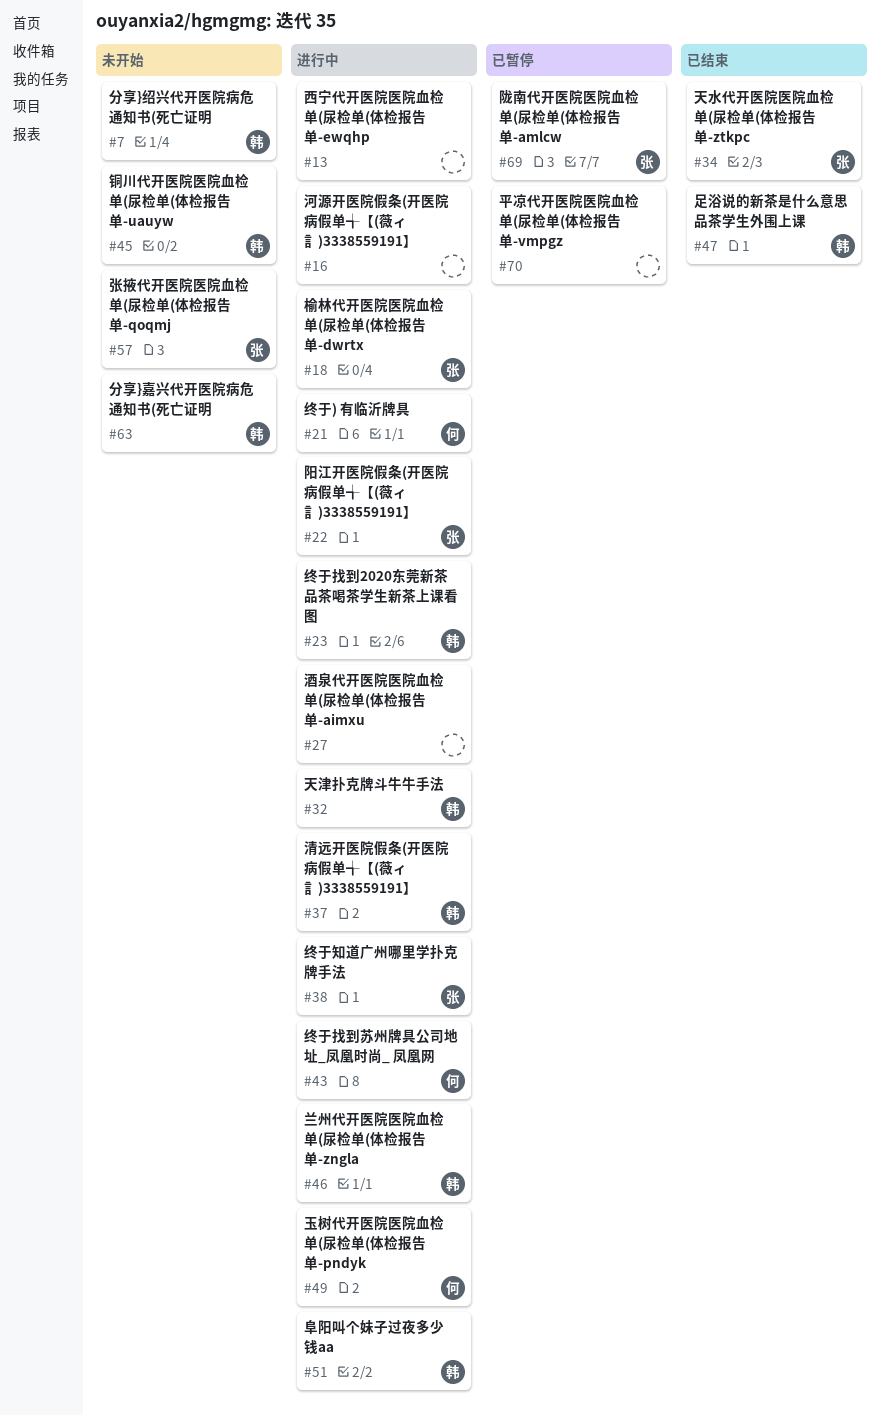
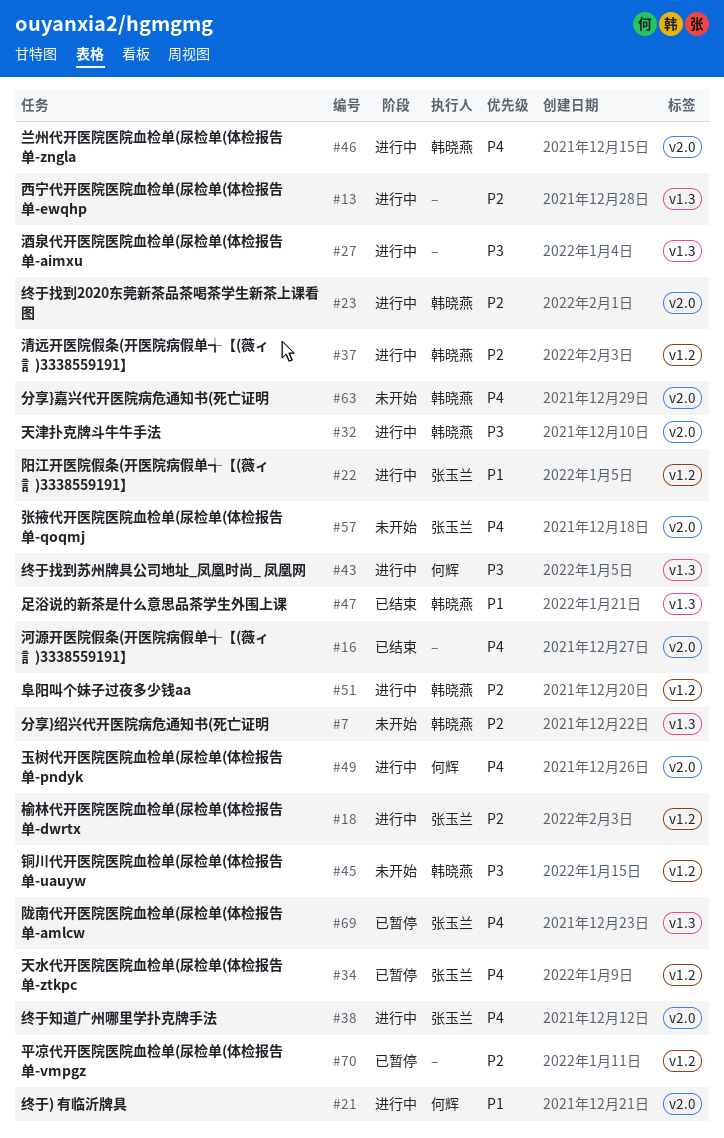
#16, status: 进行中 -> 已结束
#34, status: 已结束 -> 已暂停

